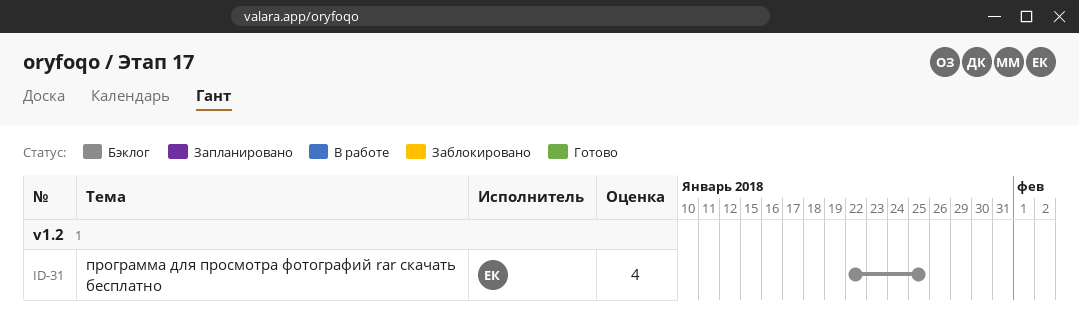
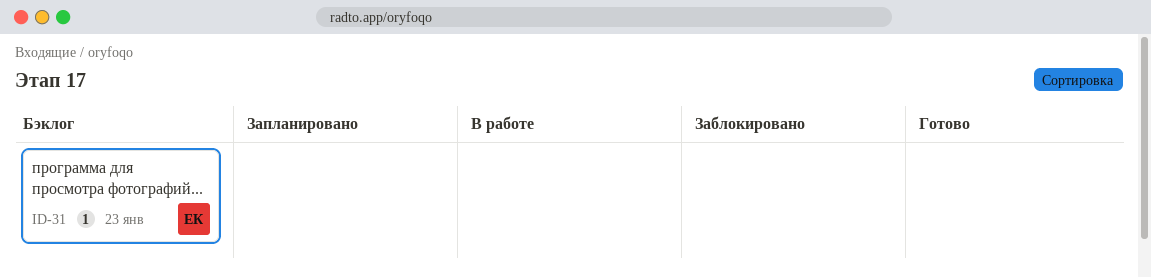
ID-31, estimate: 4 -> 1
ID-31, due: Jan 25 -> Jan 23

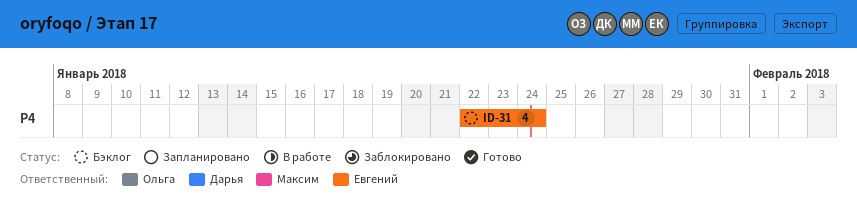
ID-31, estimate: 1 -> 4
ID-31, due: Jan 23 -> Jan 24

